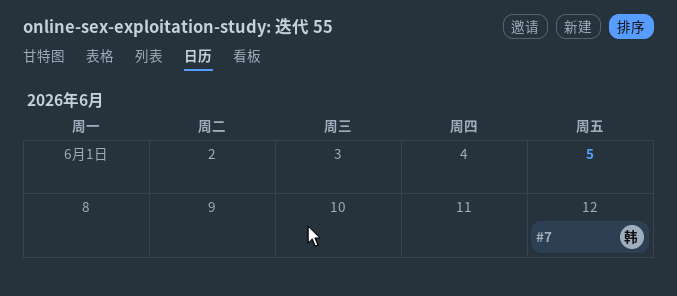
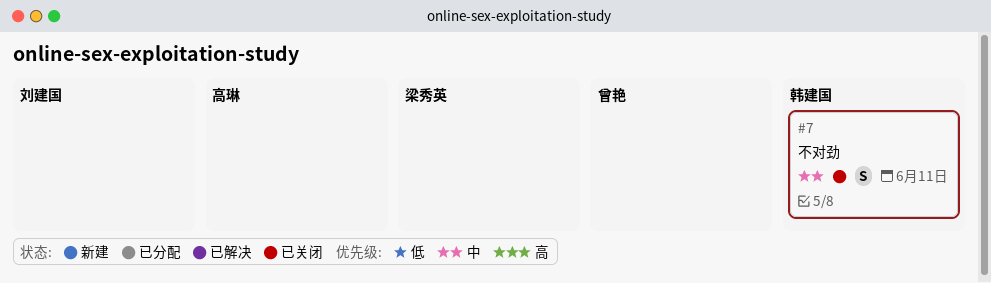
#7, due: Jun 12 -> Jun 11

